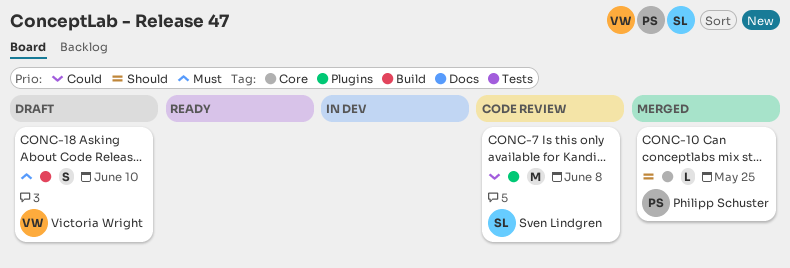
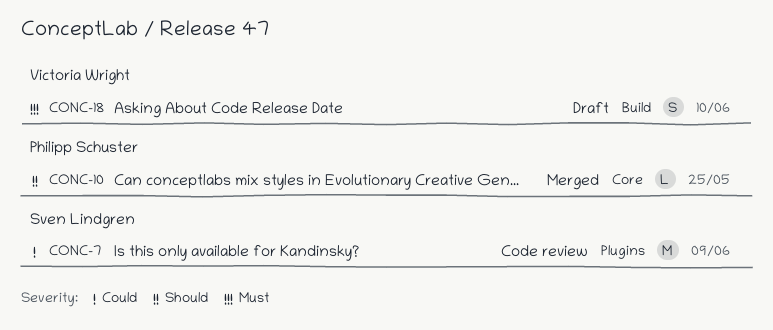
CONC-7, due: Jun 8 -> Jun 9

